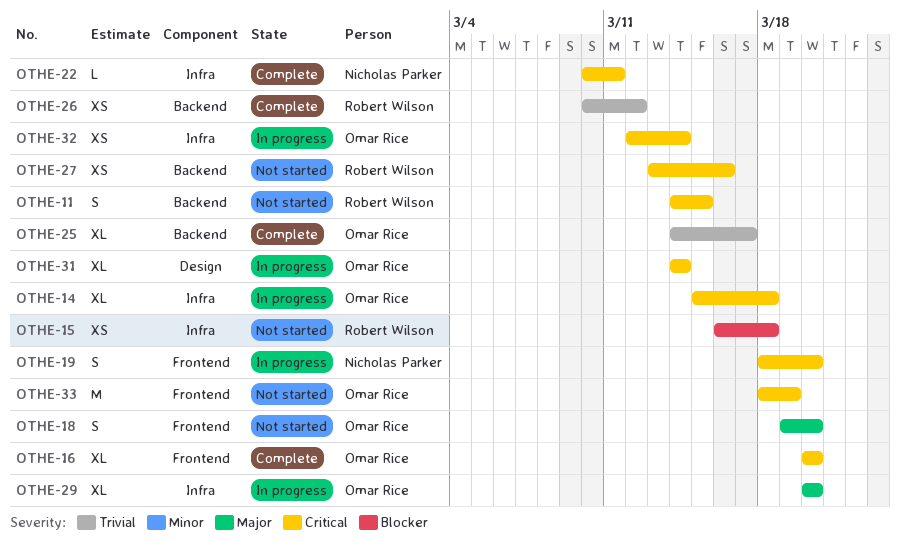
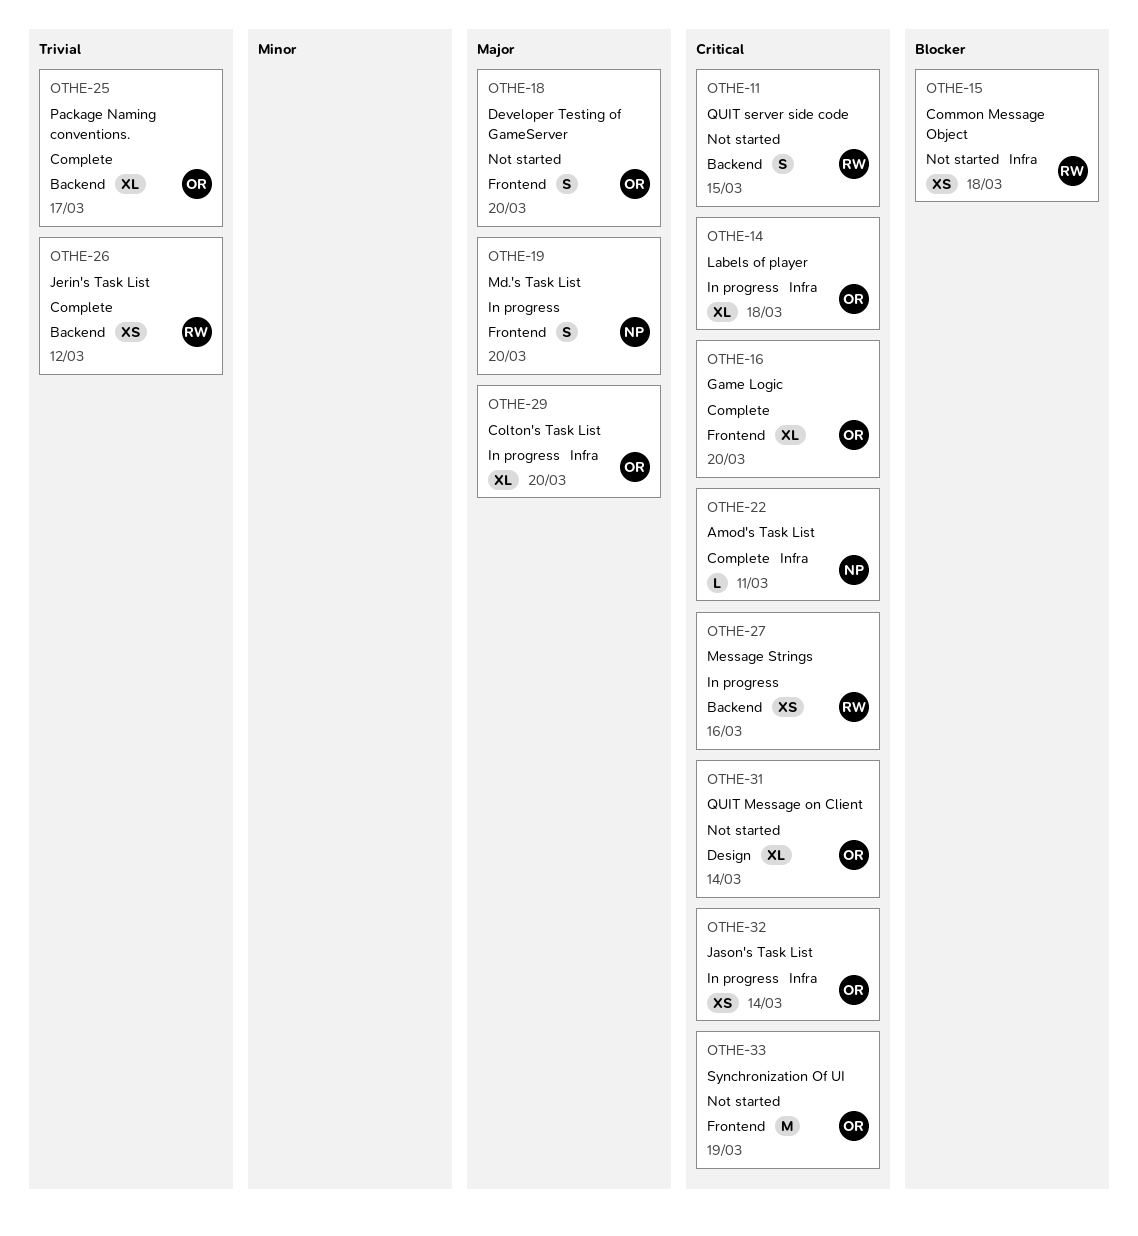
OTHE-19, priority: Critical -> Major
OTHE-27, status: Not started -> In progress
OTHE-31, status: In progress -> Not started

